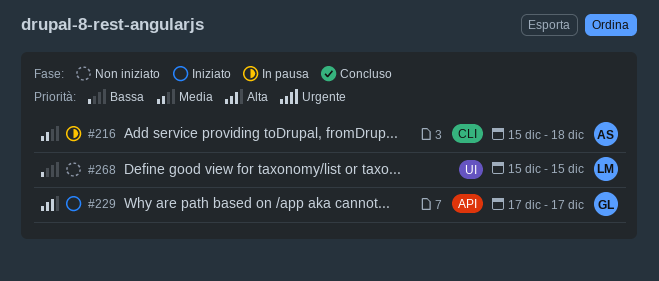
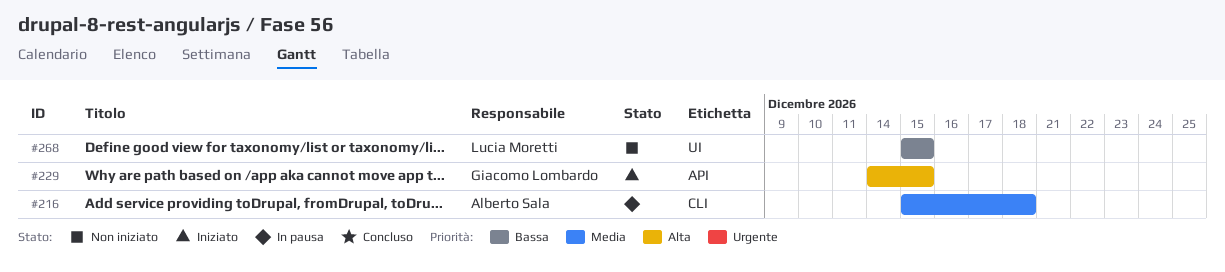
#229, start: Dec 17 -> Dec 14
#229, due: Dec 17 -> Dec 15

